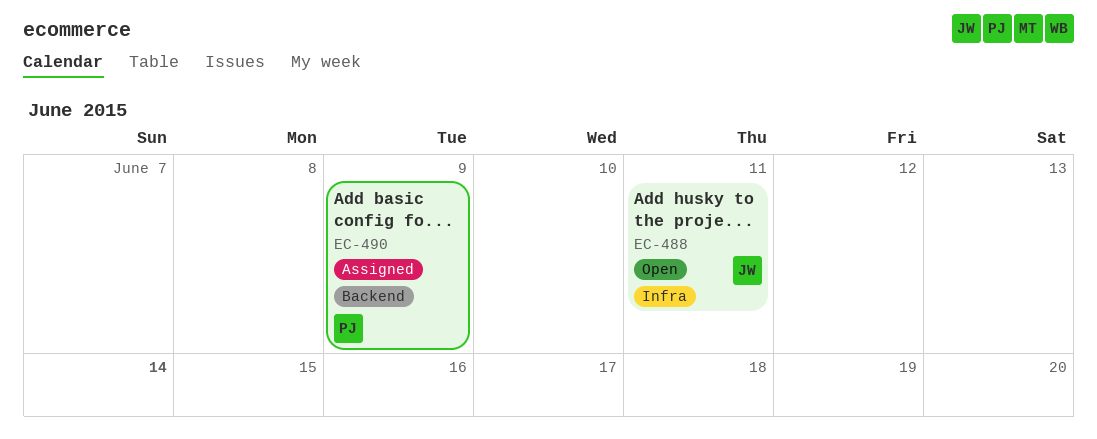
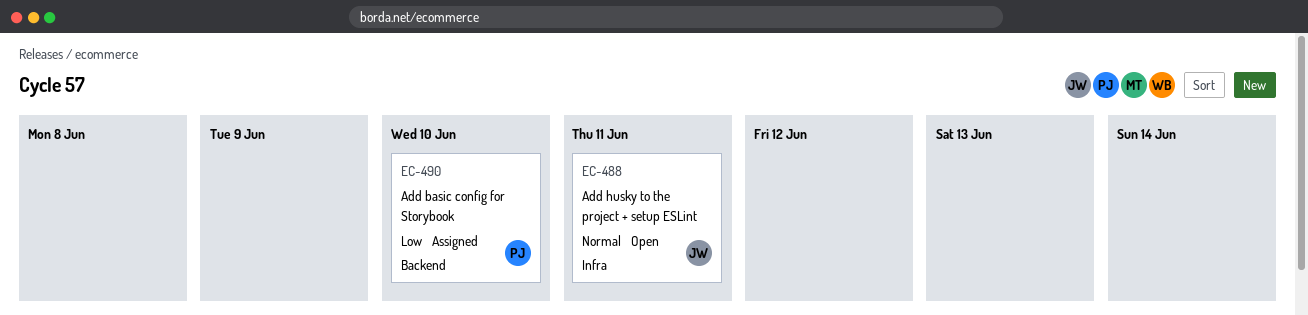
EC-490, due: Jun 9 -> Jun 10

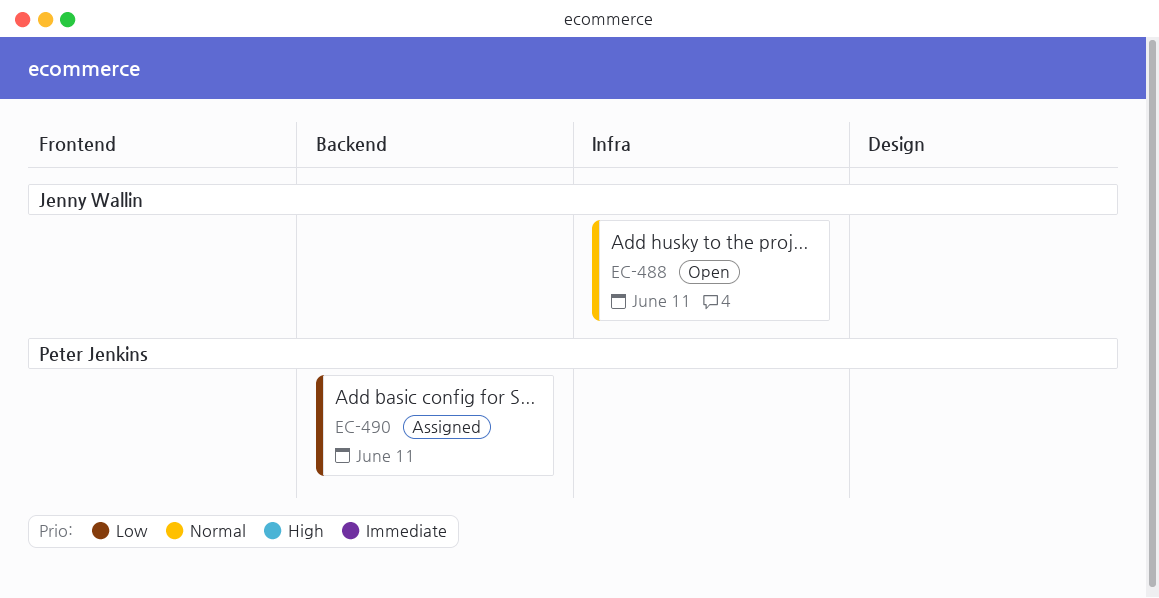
EC-490, due: Jun 10 -> Jun 11

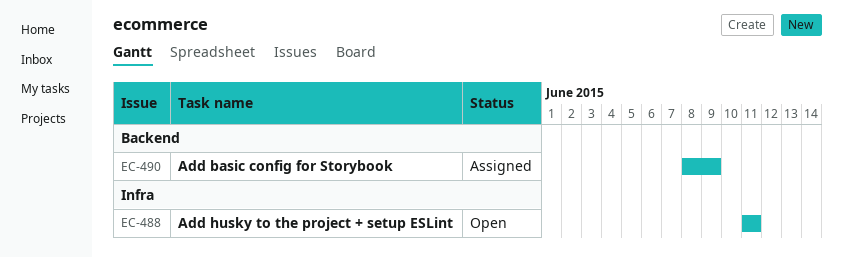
EC-490, due: Jun 11 -> Jun 9

